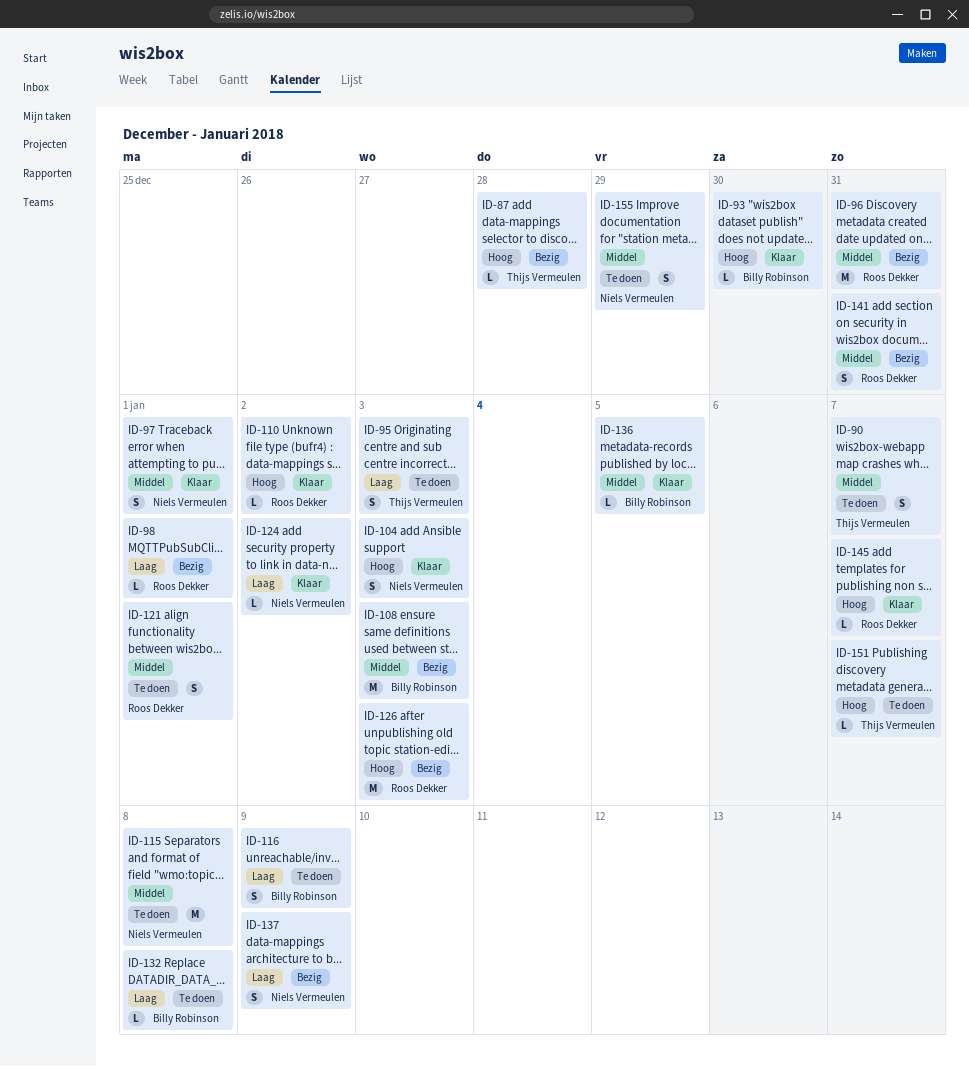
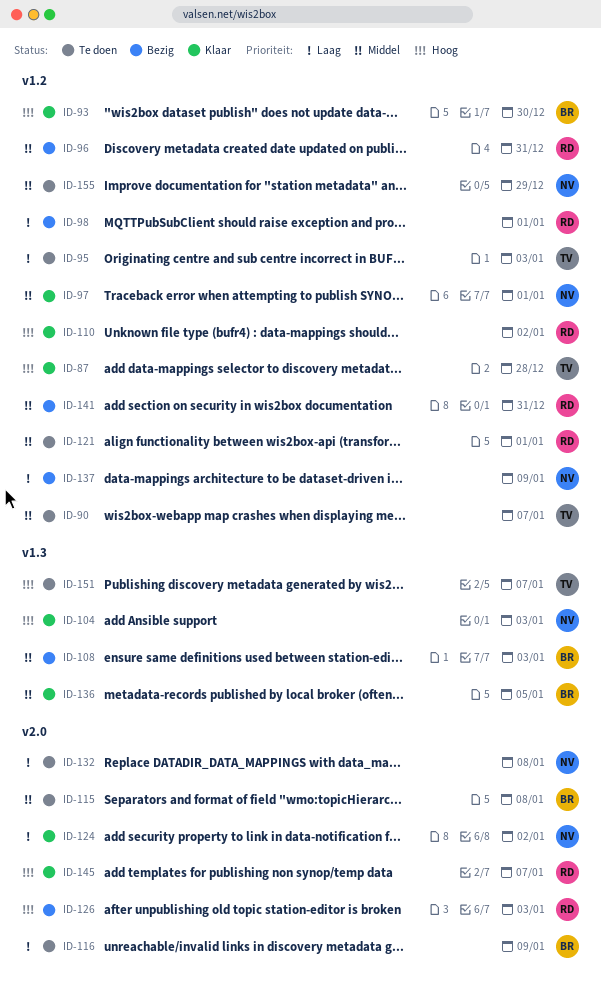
ID-87, status: Bezig -> Klaar
ID-115, owner: Niels Vermeulen -> Billy Robinson
ID-132, owner: Billy Robinson -> Niels Vermeulen

